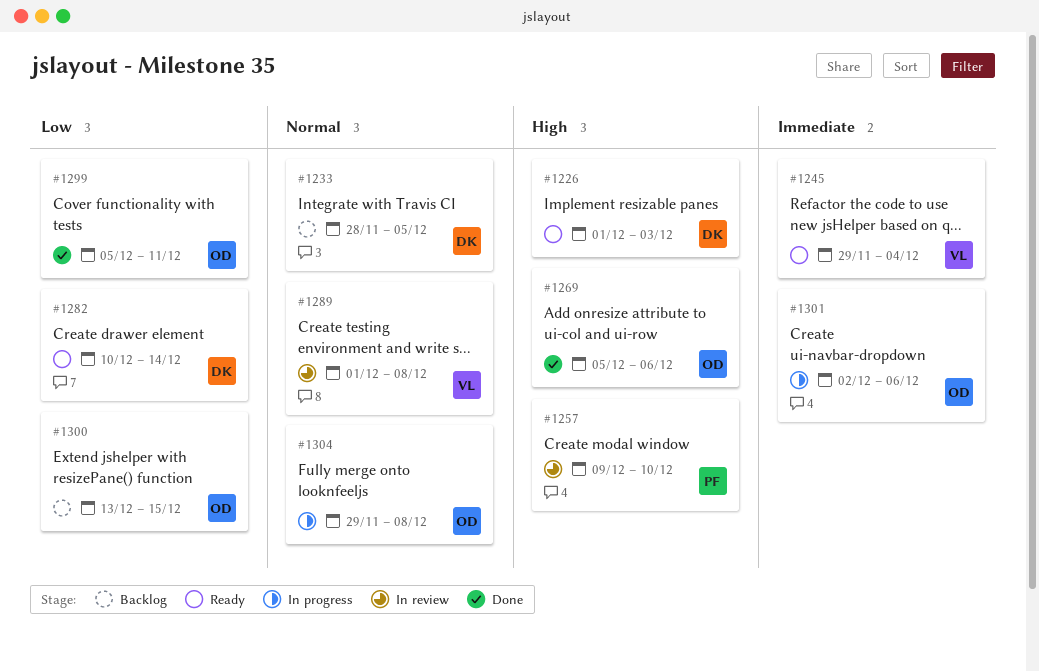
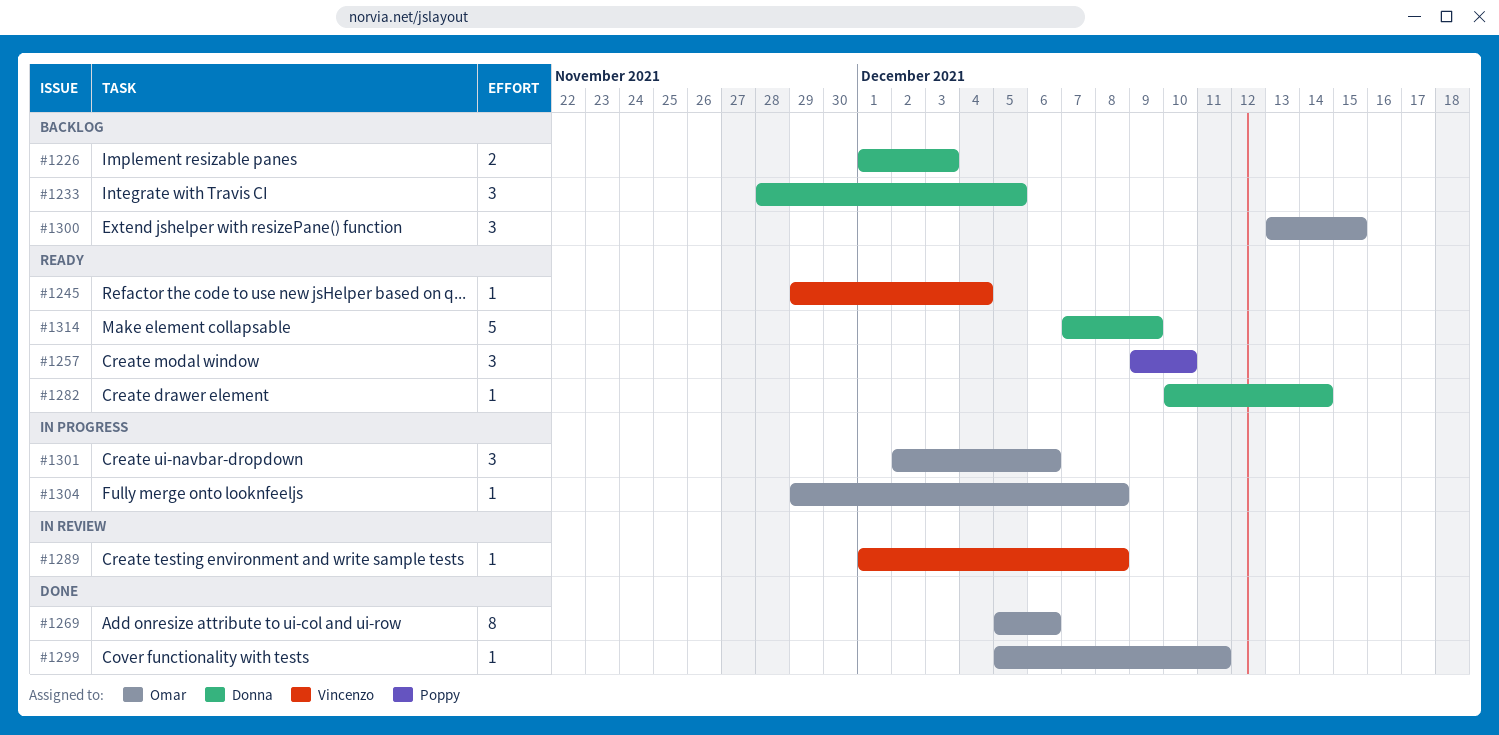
#1226, status: Ready -> Backlog
#1257, status: In review -> Ready
#1314: none -> present

